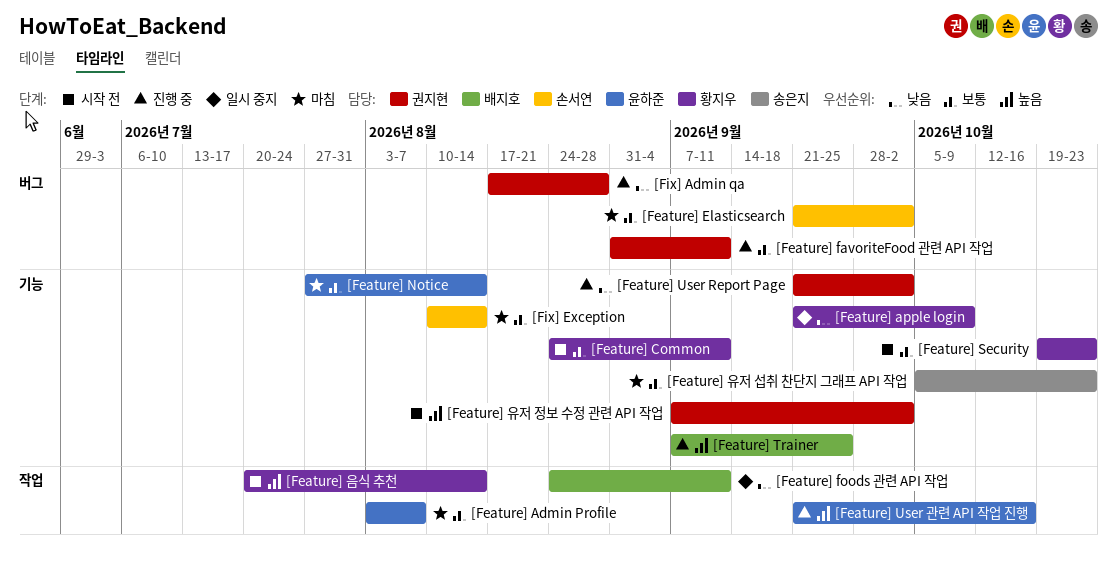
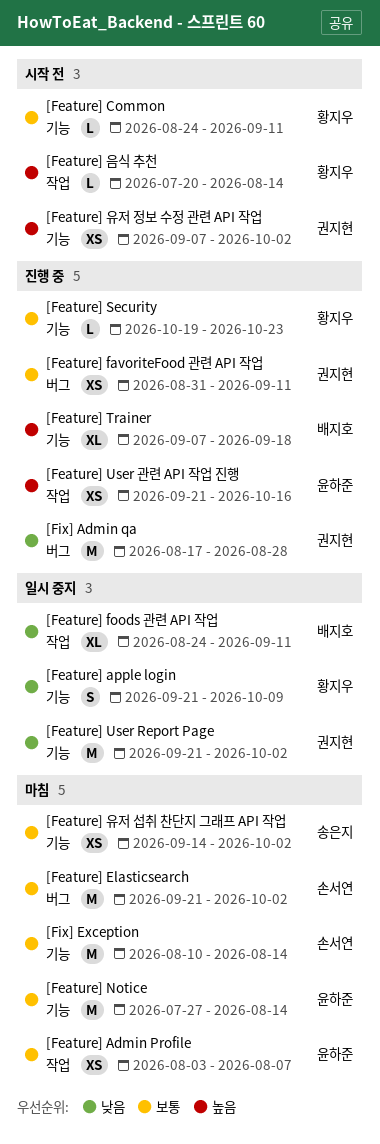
[Feature] Security, status: 시작 전 -> 진행 중
[Feature] Trainer, due: Sep 25 -> Sep 18
[Feature] User Report Page, status: 진행 중 -> 일시 중지
[Feature] 유저 섭취 찬단지 그래프 API 작업, start: Oct 5 -> Sep 14
[Feature] 유저 섭취 찬단지 그래프 API 작업, due: Oct 23 -> Oct 2

